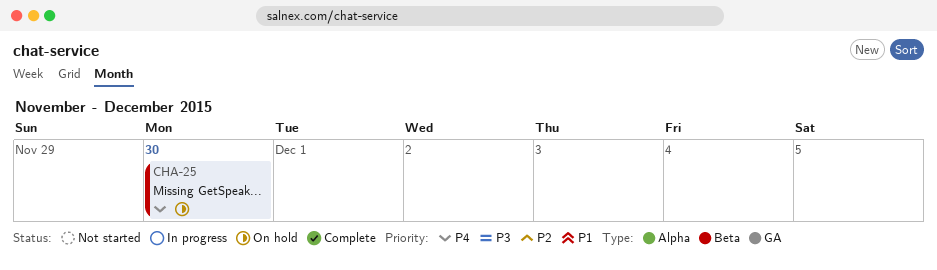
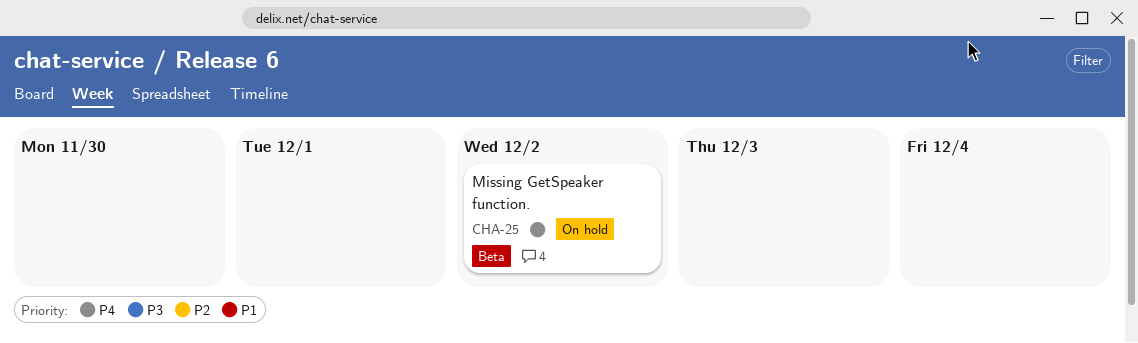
CHA-25, due: Nov 30 -> Dec 2

